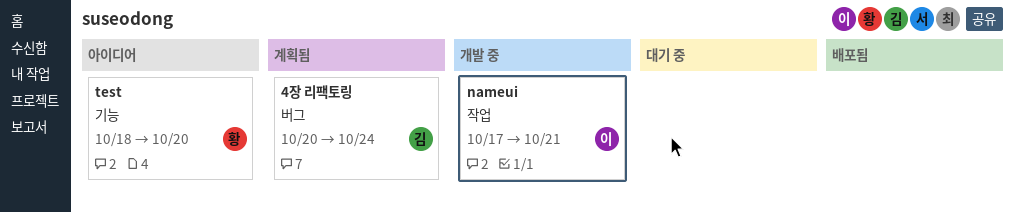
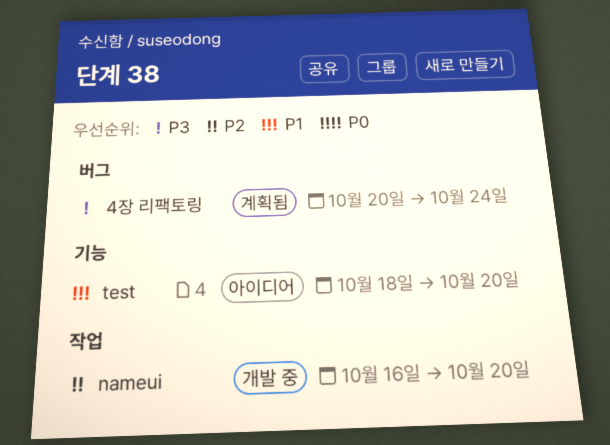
nameui, start: Oct 17 -> Oct 16
nameui, due: Oct 21 -> Oct 20

